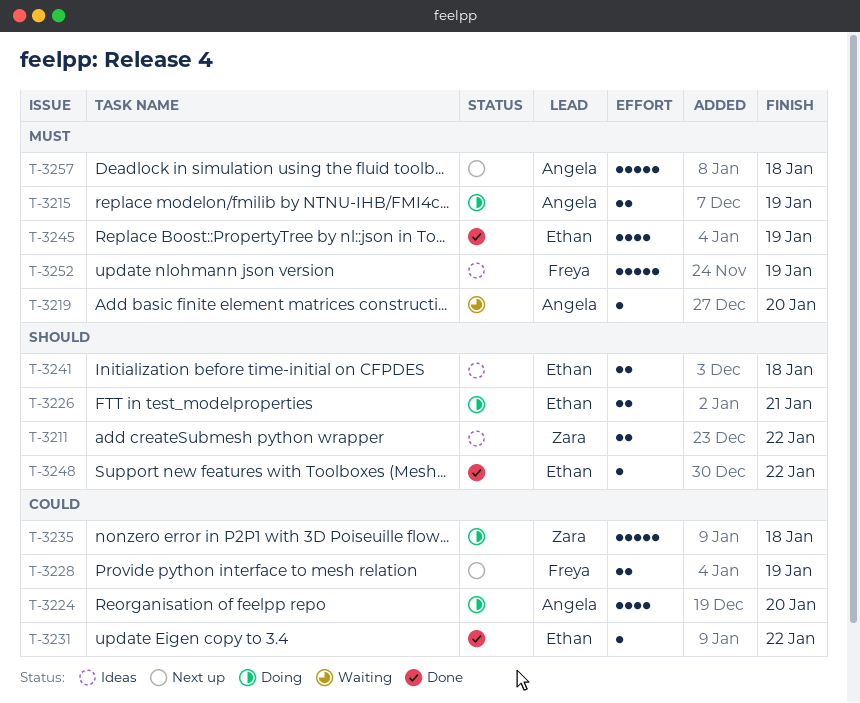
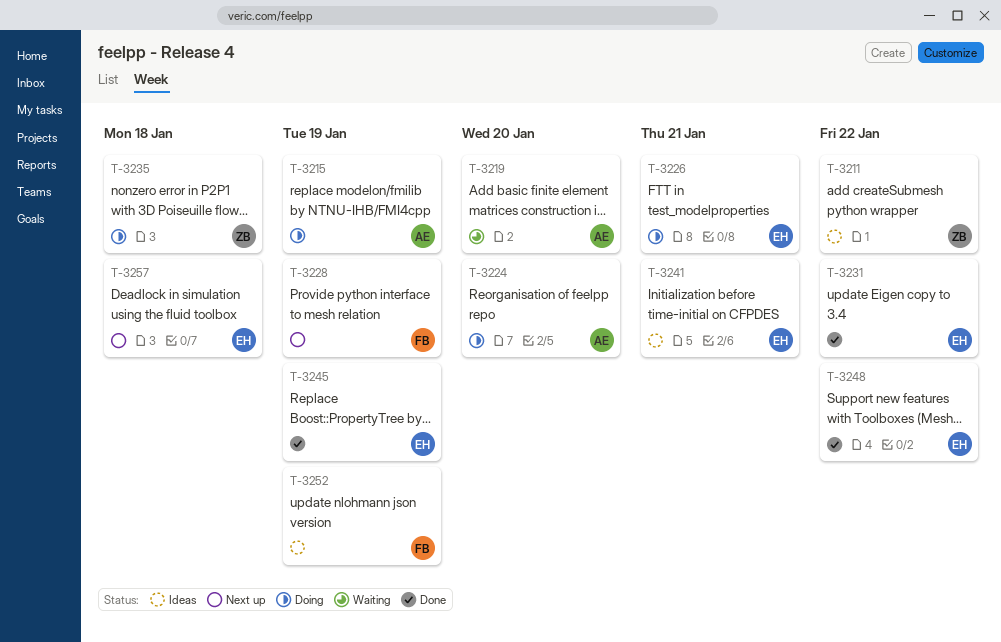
T-3241, due: Jan 18 -> Jan 21
T-3257, owner: Angela -> Ethan

